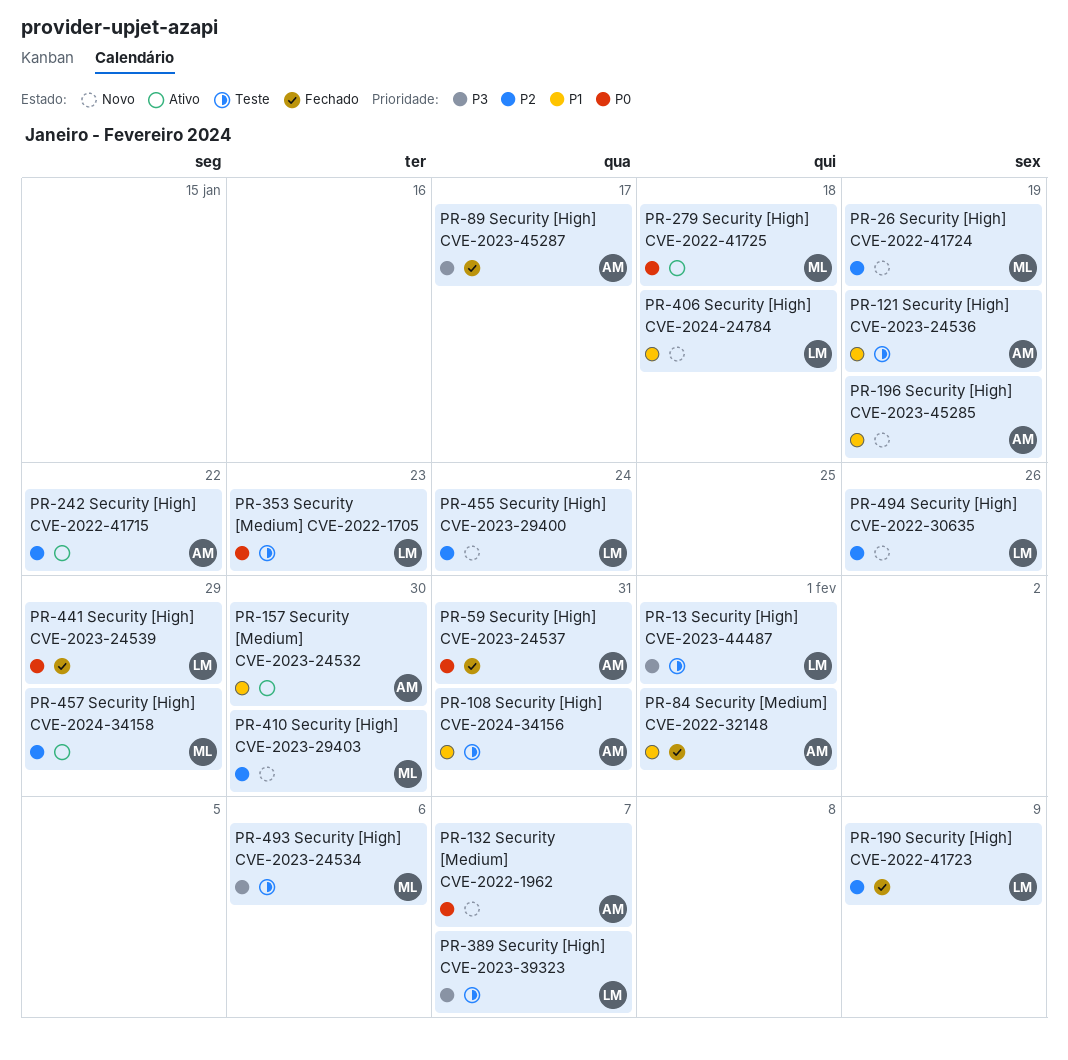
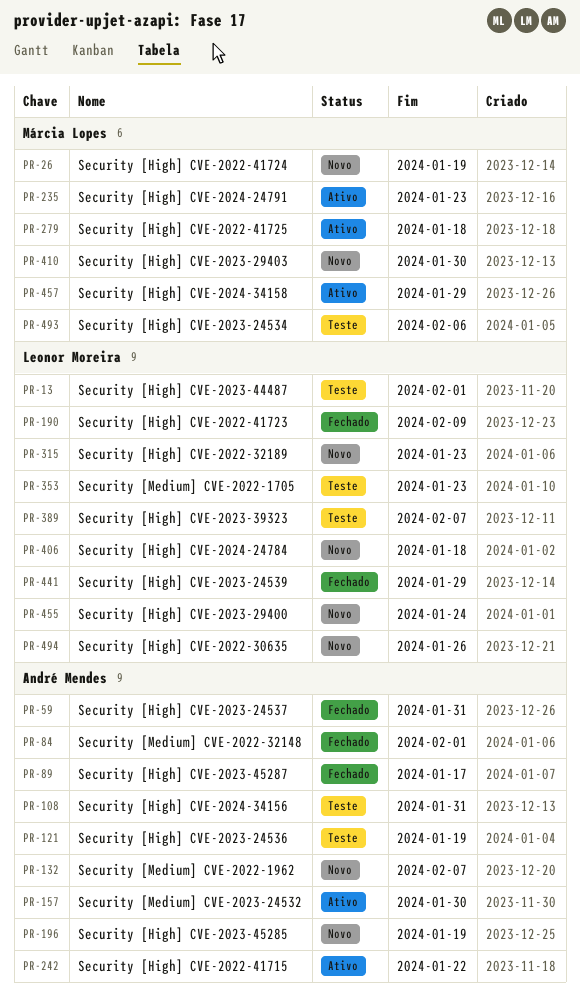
PR-235: none -> present
PR-315: none -> present

